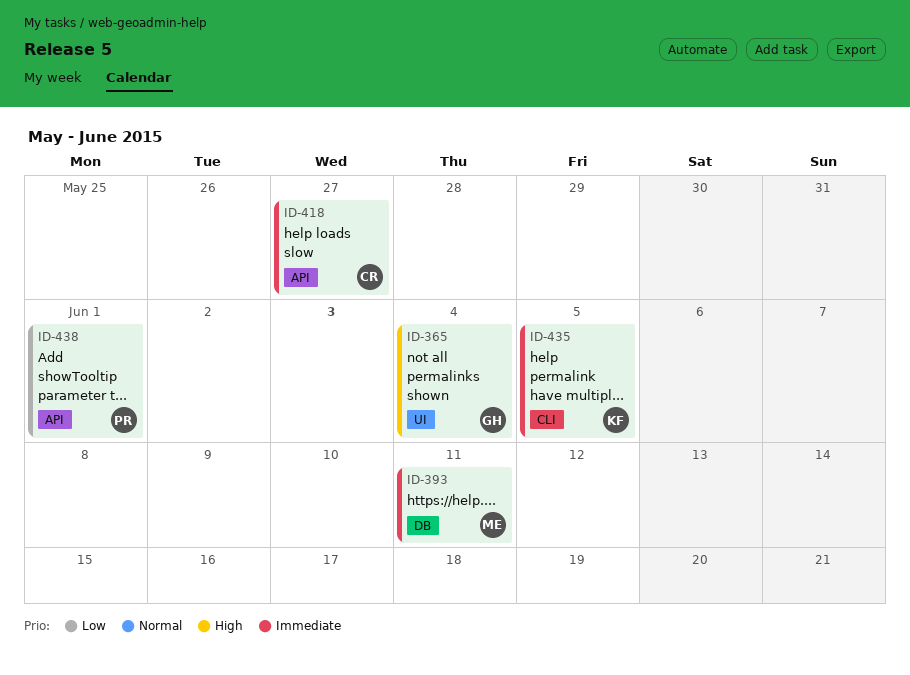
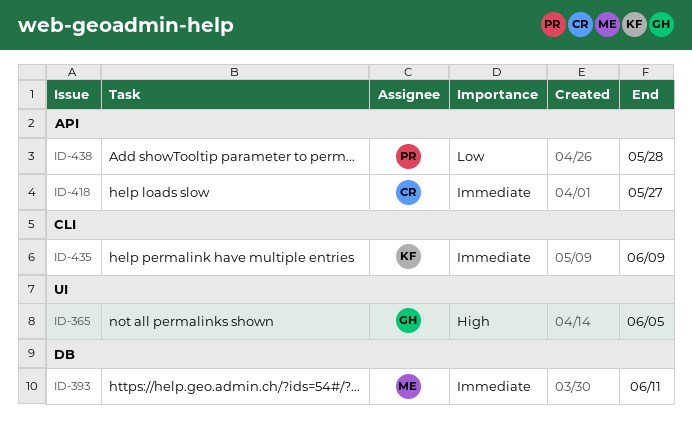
ID-365, due: Jun 4 -> Jun 5
ID-435, due: Jun 5 -> Jun 9
ID-438, due: Jun 1 -> May 28

